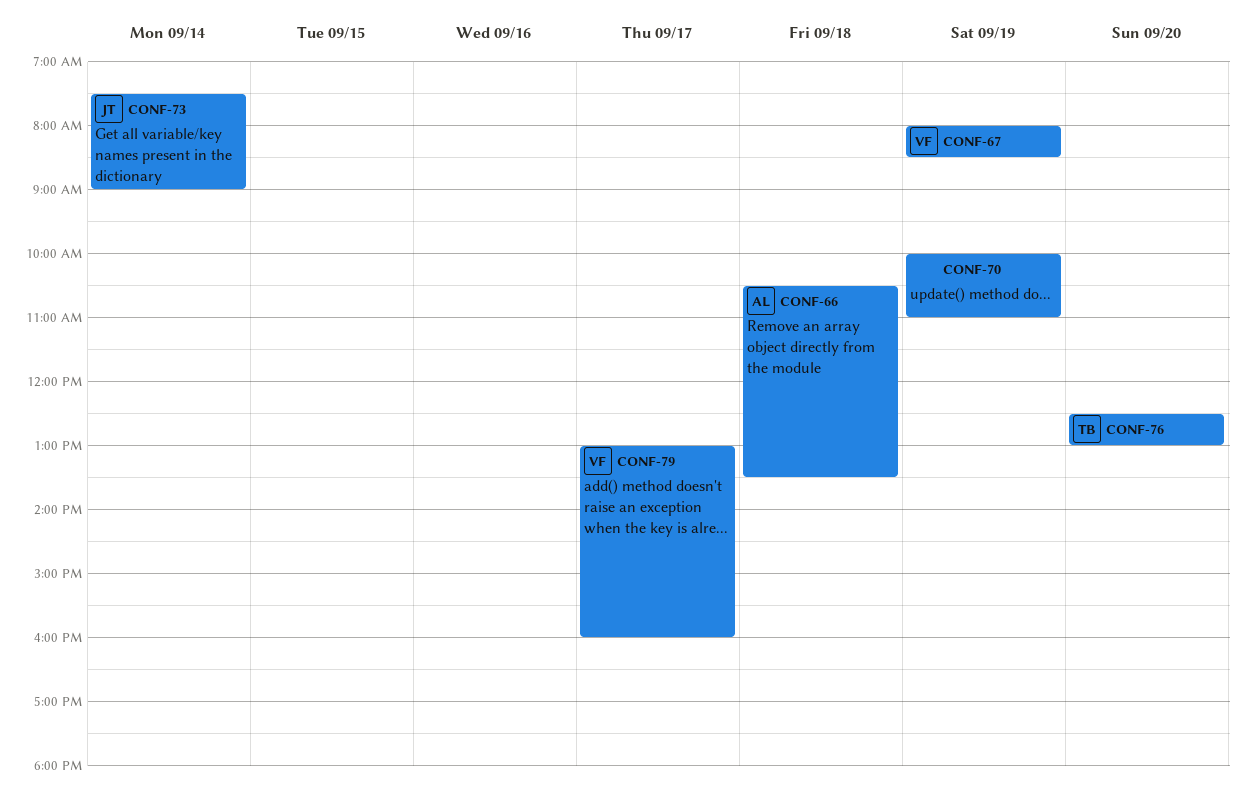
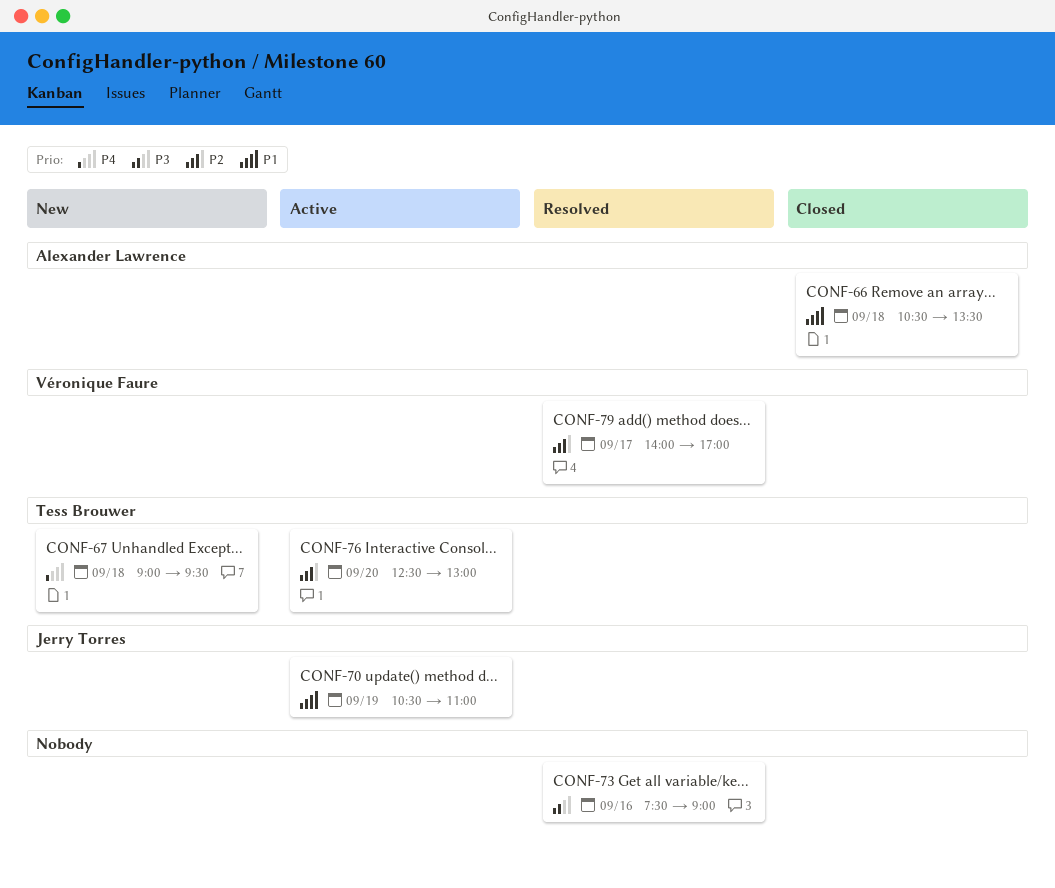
CONF-67, owner: Véronique Faure -> Tess Brouwer
CONF-67, day: Sep 19 -> Sep 18
CONF-67, begins: 08:00 -> 09:00
CONF-67, ends: 08:30 -> 09:30
CONF-70, owner: none -> Jerry Torres
CONF-70, begins: 10:00 -> 10:30
CONF-73, owner: Jerry Torres -> none
CONF-73, day: Sep 14 -> Sep 16
CONF-79, begins: 13:00 -> 14:00
CONF-79, ends: 16:00 -> 17:00

